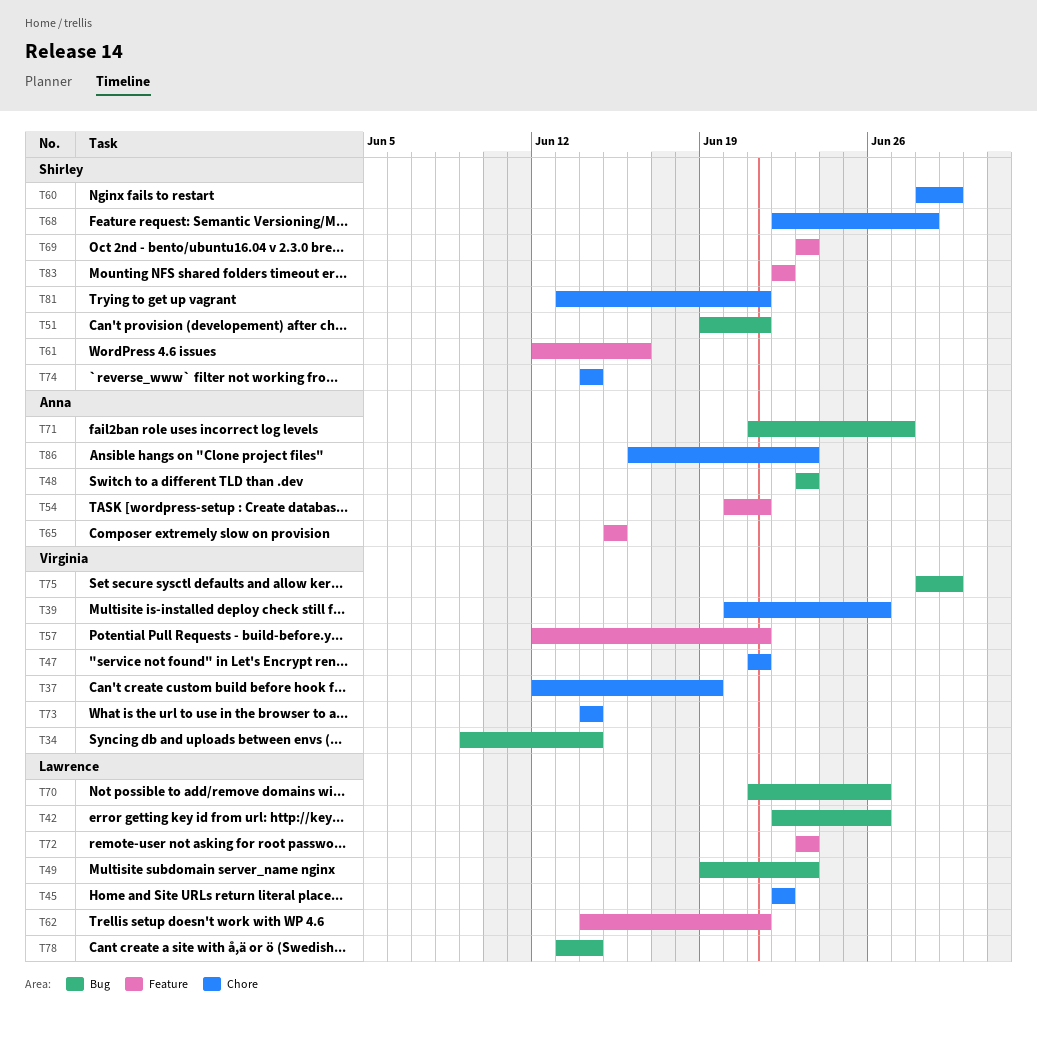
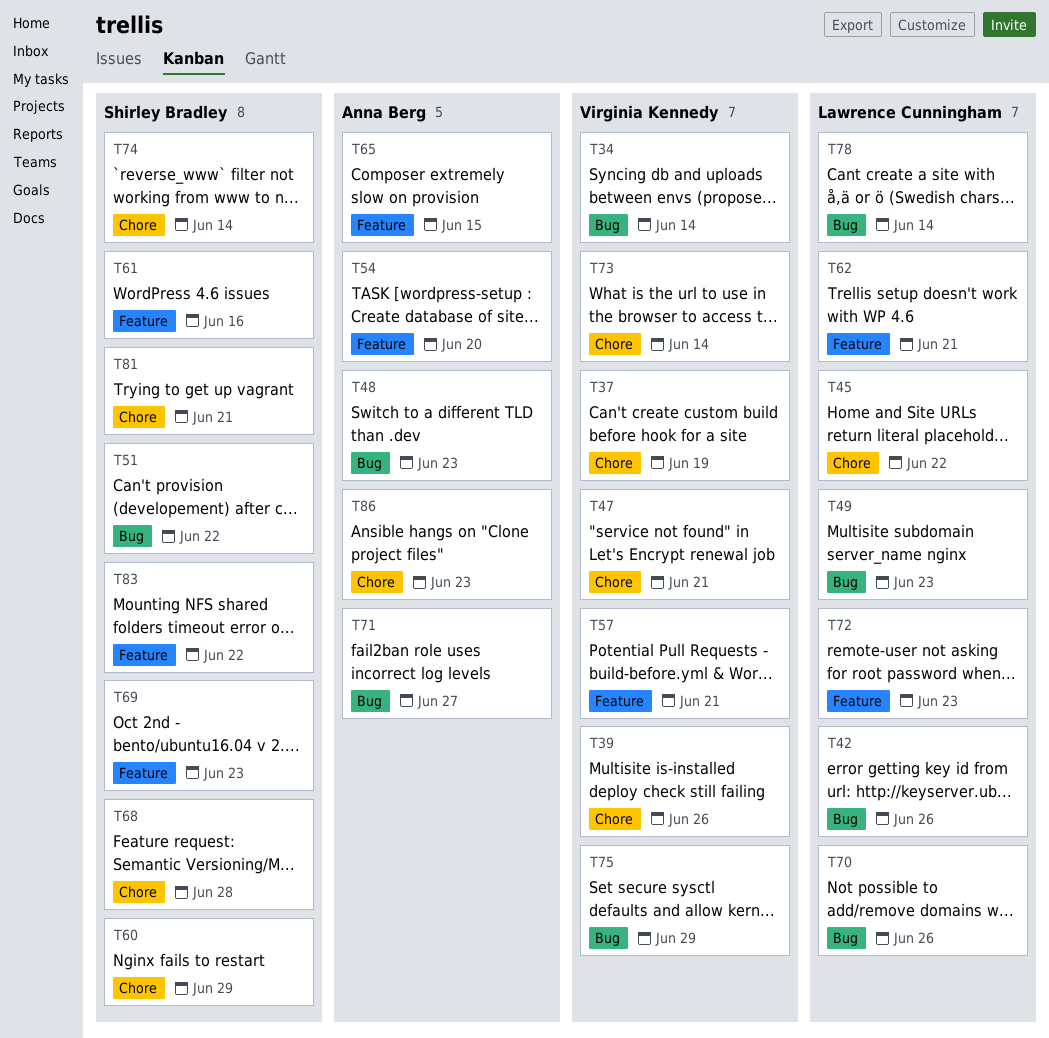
T51, due: Jun 21 -> Jun 22
T54, due: Jun 21 -> Jun 20

